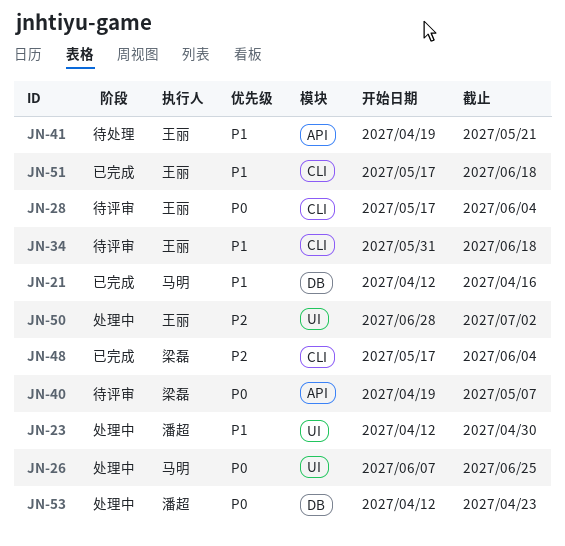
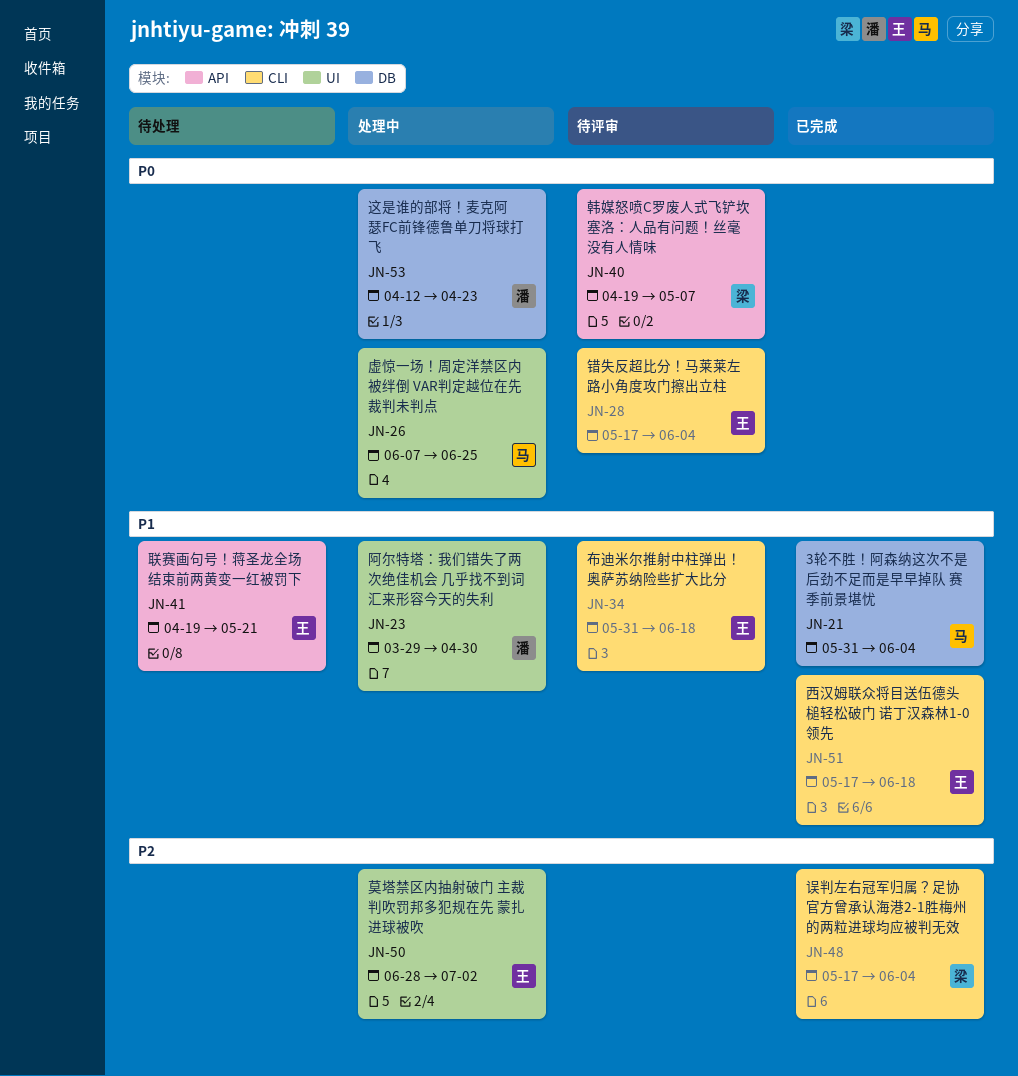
JN-21, start: Apr 12 -> May 31
JN-21, due: Apr 16 -> Jun 4
JN-23, start: Apr 12 -> Mar 29

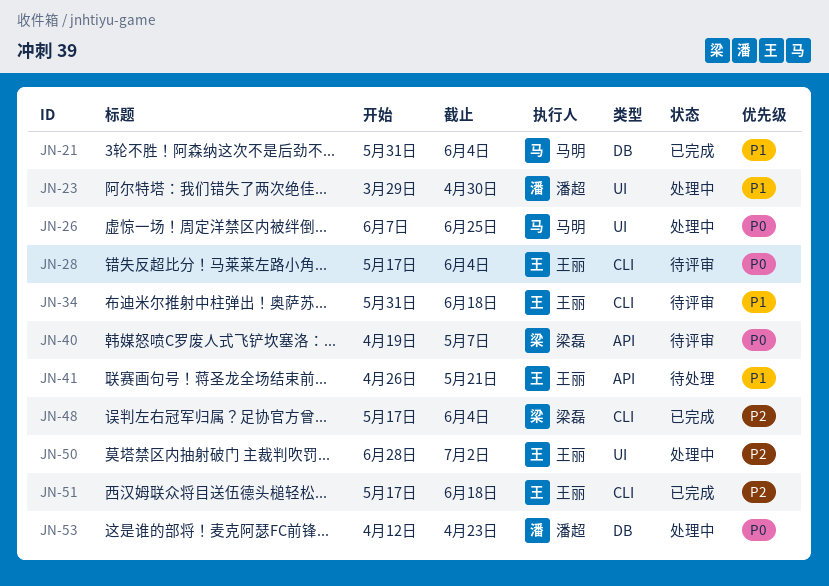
JN-41, start: Apr 19 -> Apr 26
JN-51, priority: P1 -> P2

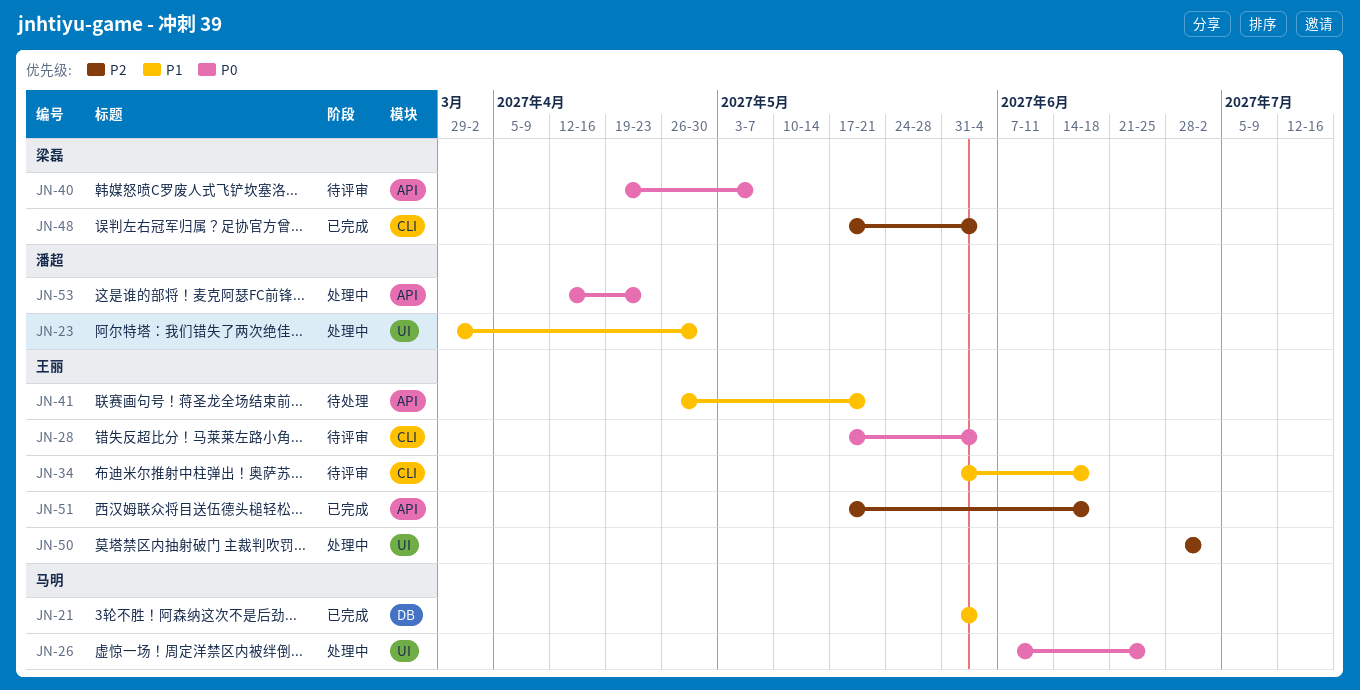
JN-51, label: CLI -> API
JN-53, label: DB -> API

